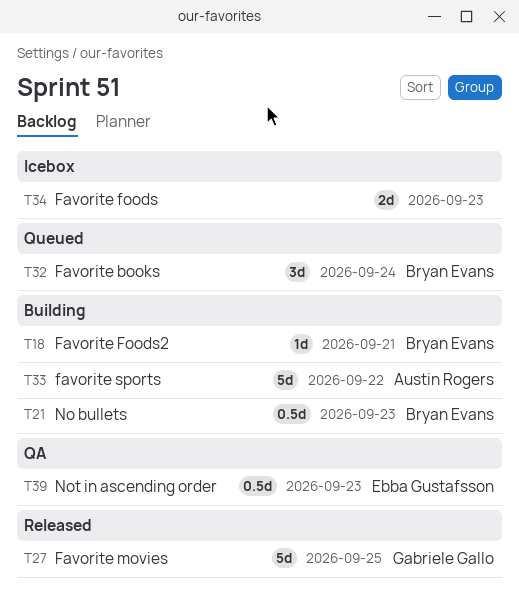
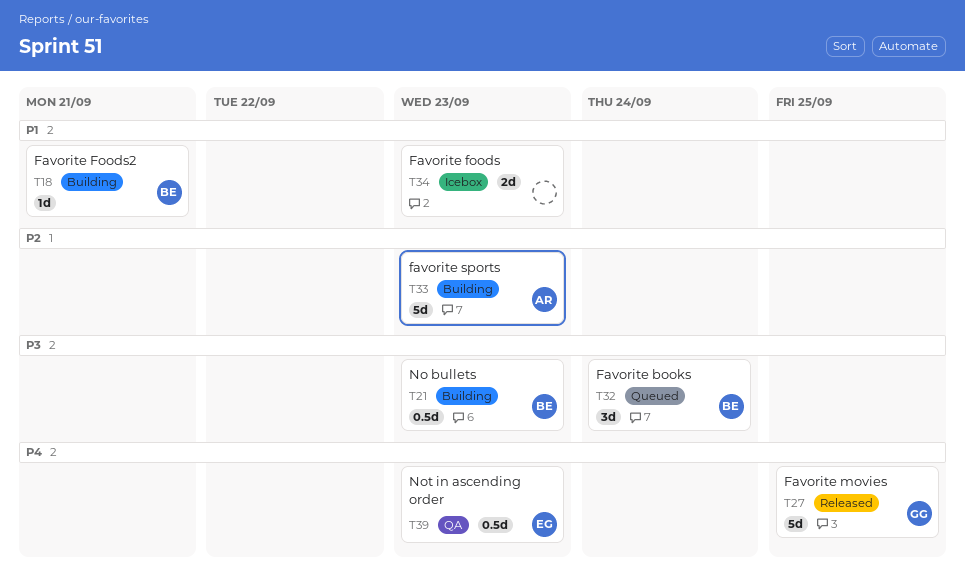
T33, due: Sep 22 -> Sep 23

